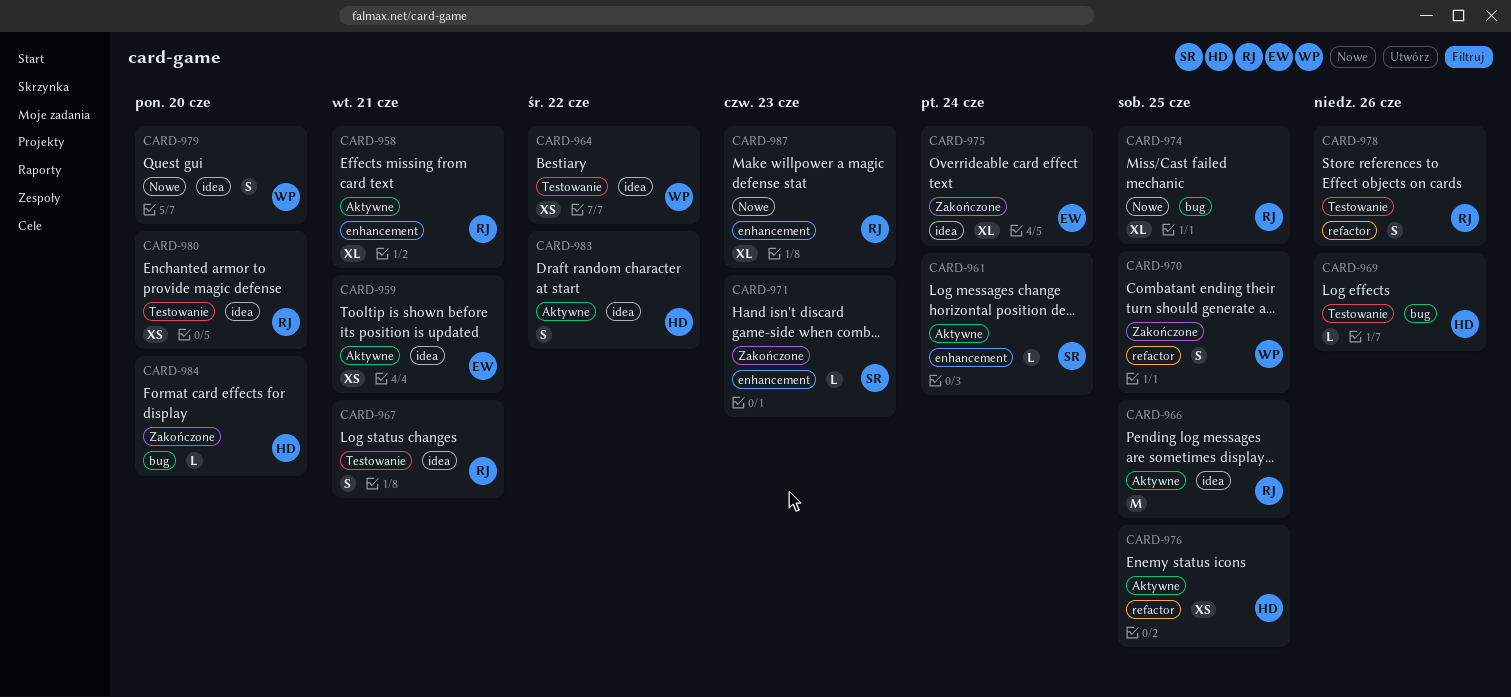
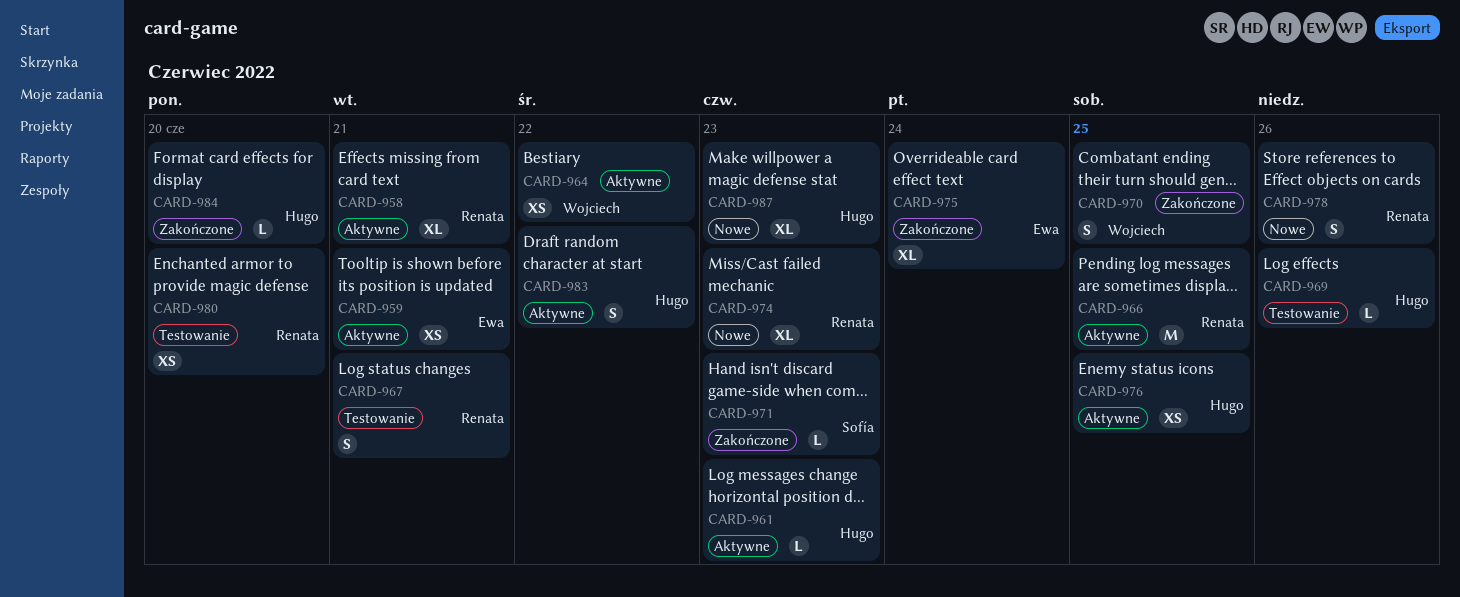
CARD-961, owner: Sofía -> Hugo
CARD-961, due: Jun 24 -> Jun 23
CARD-964, status: Testowanie -> Aktywne
CARD-974, due: Jun 25 -> Jun 23
CARD-978, status: Testowanie -> Nowe
CARD-979: present -> none
CARD-987, owner: Renata -> Hugo

